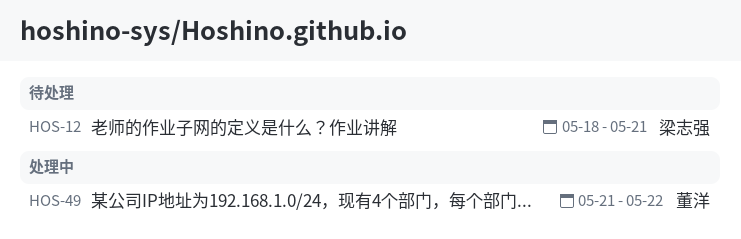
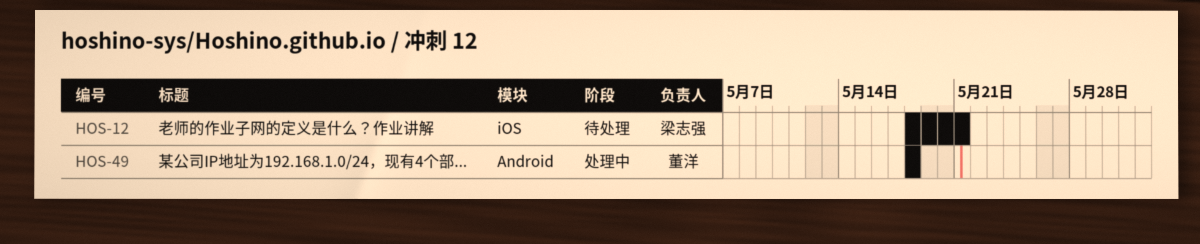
HOS-49, start: May 21 -> May 18
HOS-49, due: May 22 -> May 18

